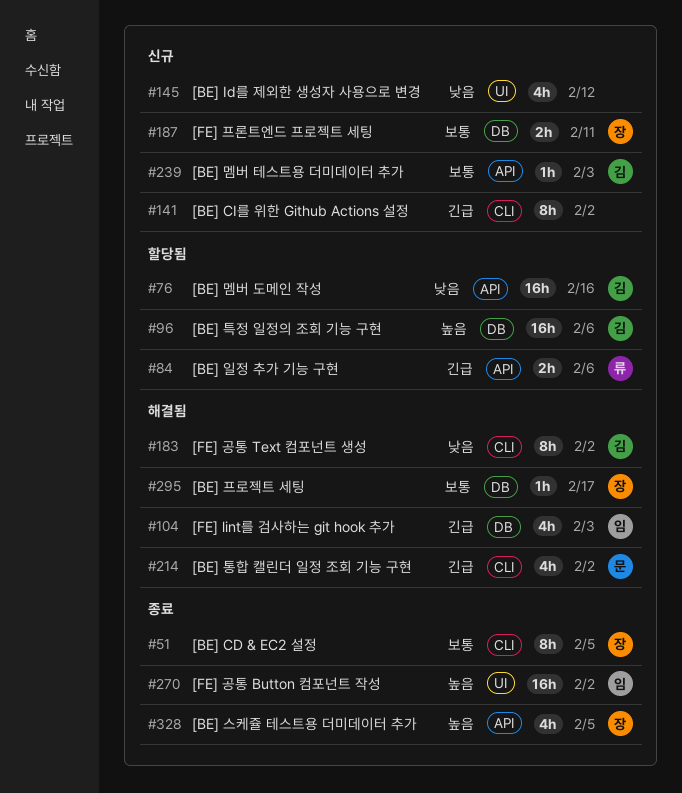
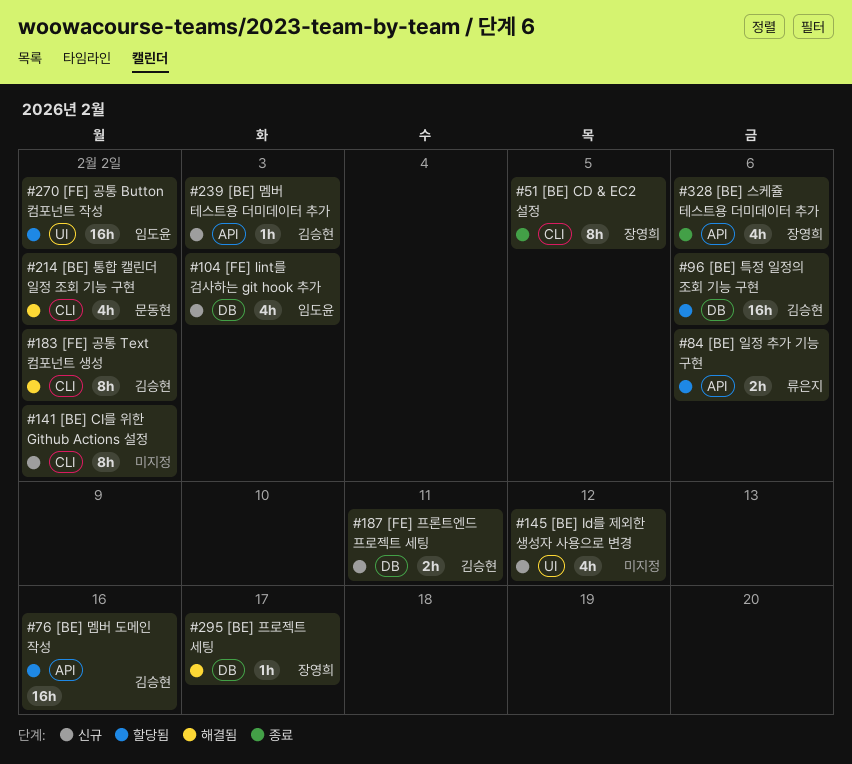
#104, status: 해결됨 -> 신규
#187, owner: 장영희 -> 김승현
#270, status: 종료 -> 할당됨
#328, due: Feb 5 -> Feb 6

